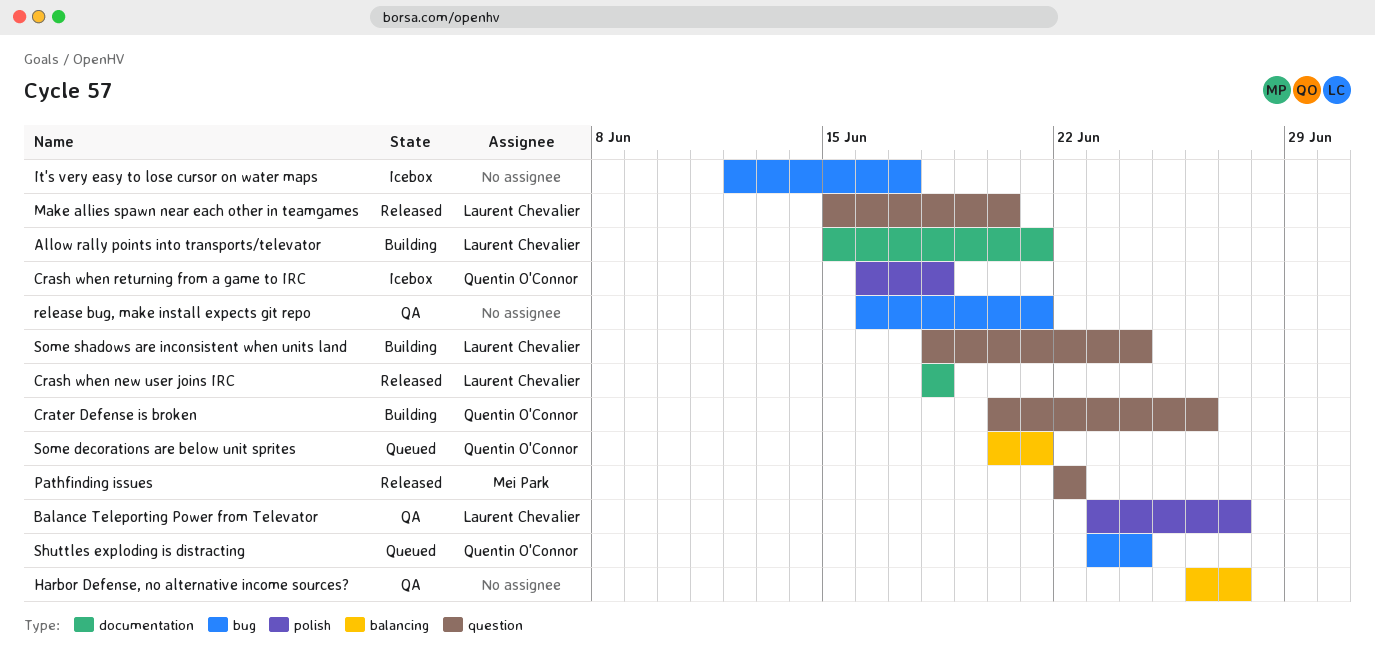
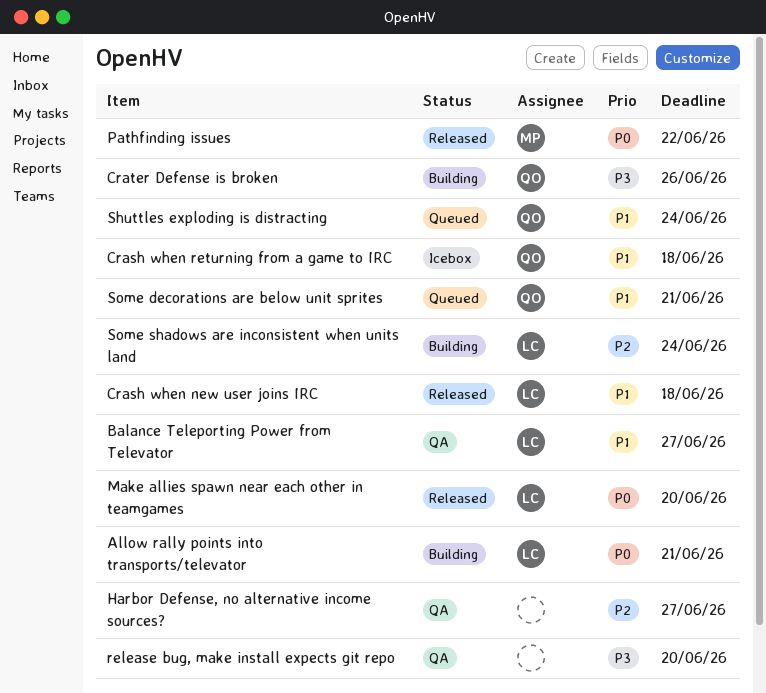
It's very easy to lose cursor on water maps: present -> none
release bug, make install expects git repo, due: Jun 21 -> Jun 20

